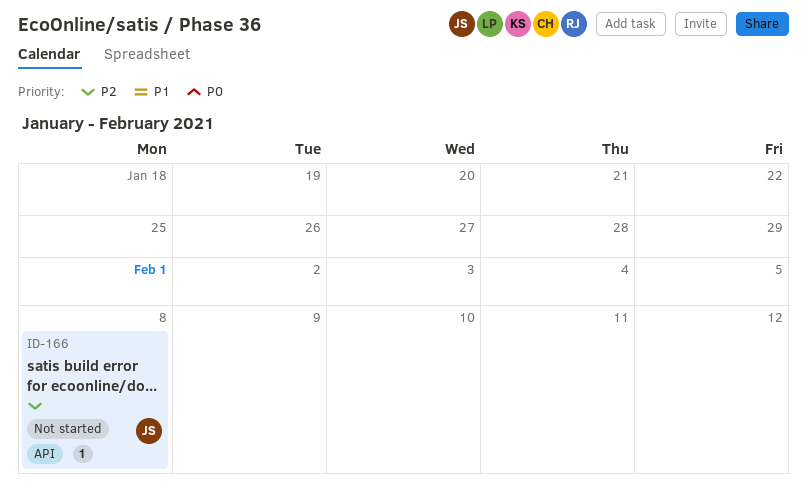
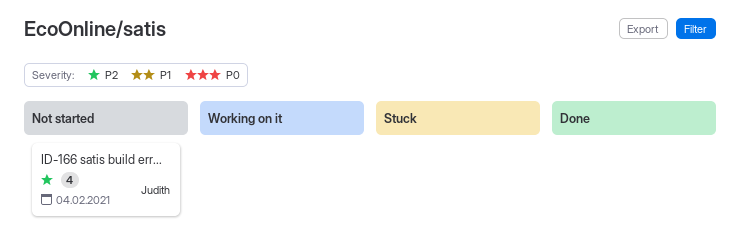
ID-166, estimate: 1 -> 4
ID-166, due: Feb 8 -> Feb 4

